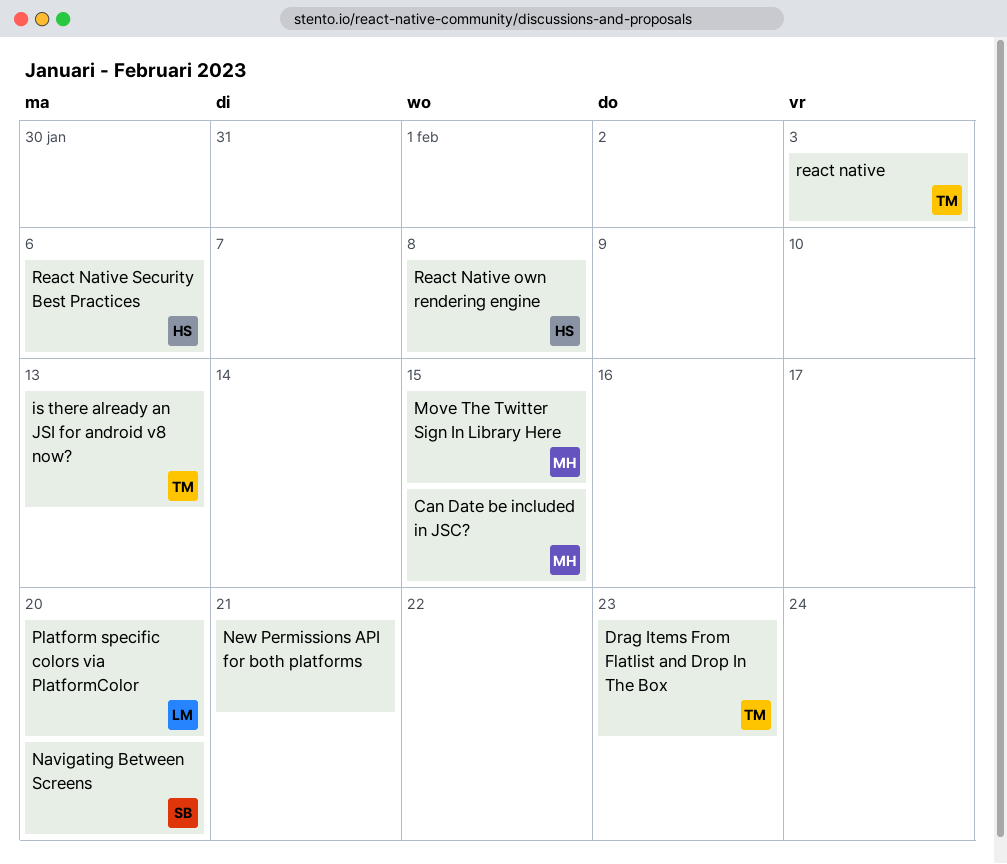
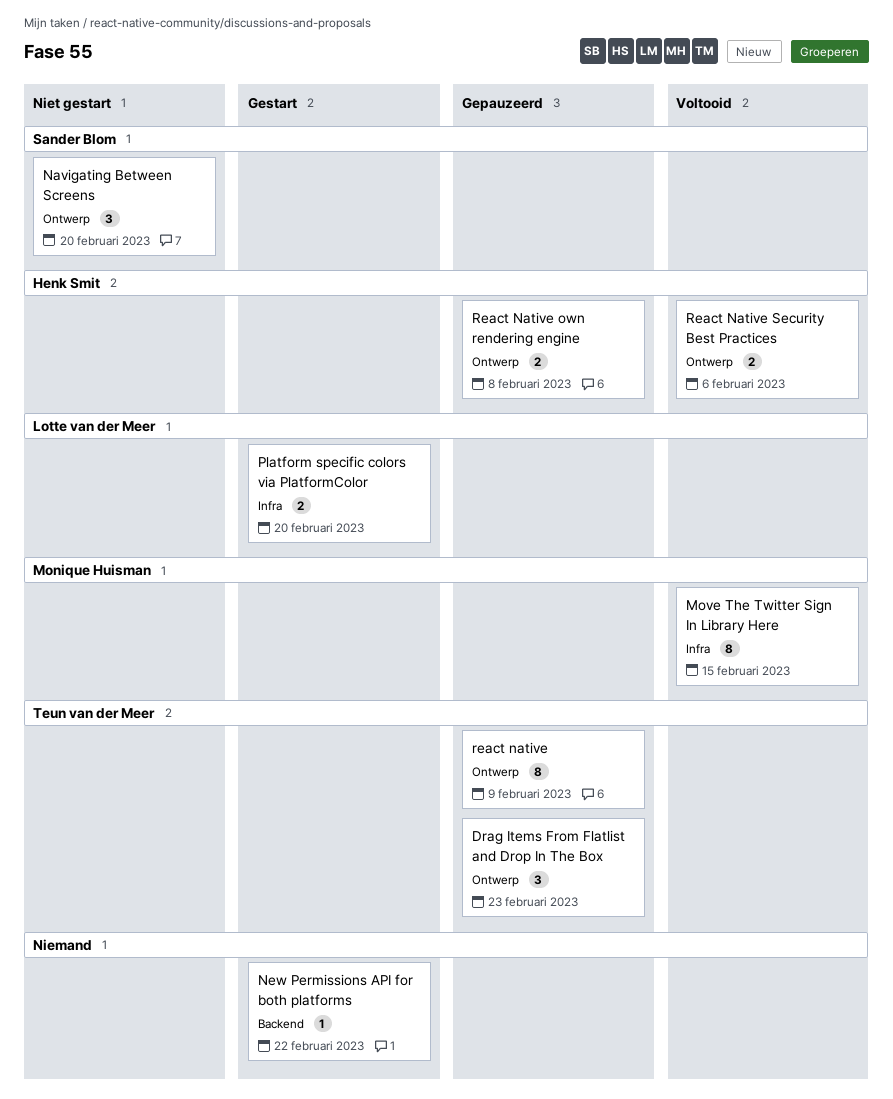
Can Date be included in JSC?: present -> none
is there already an JSI for android v8 now?: present -> none
New Permissions API for both platforms, due: Feb 21 -> Feb 22
react native, due: Feb 3 -> Feb 9

